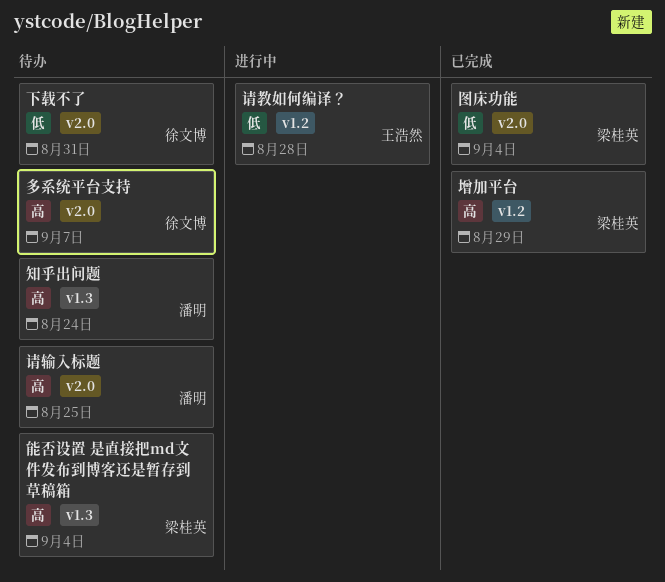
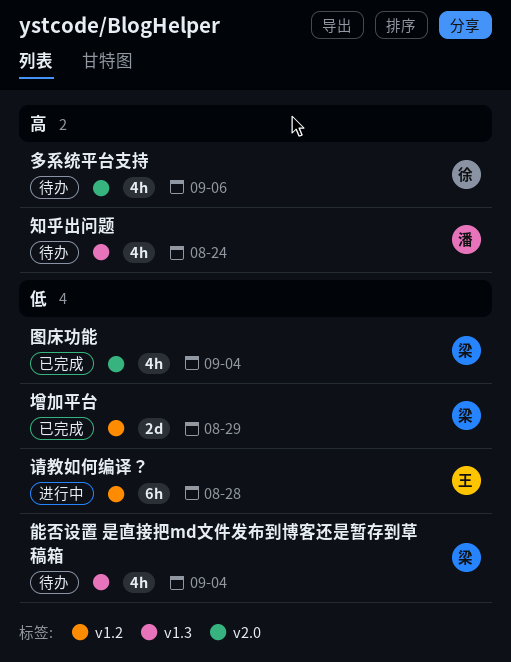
下载不了: present -> none
增加平台, priority: 高 -> 低
多系统平台支持, due: Sep 7 -> Sep 6
能否设置 是直接把md文件发布到博客还是暂存到草稿箱, priority: 高 -> 低
请输入标题: present -> none

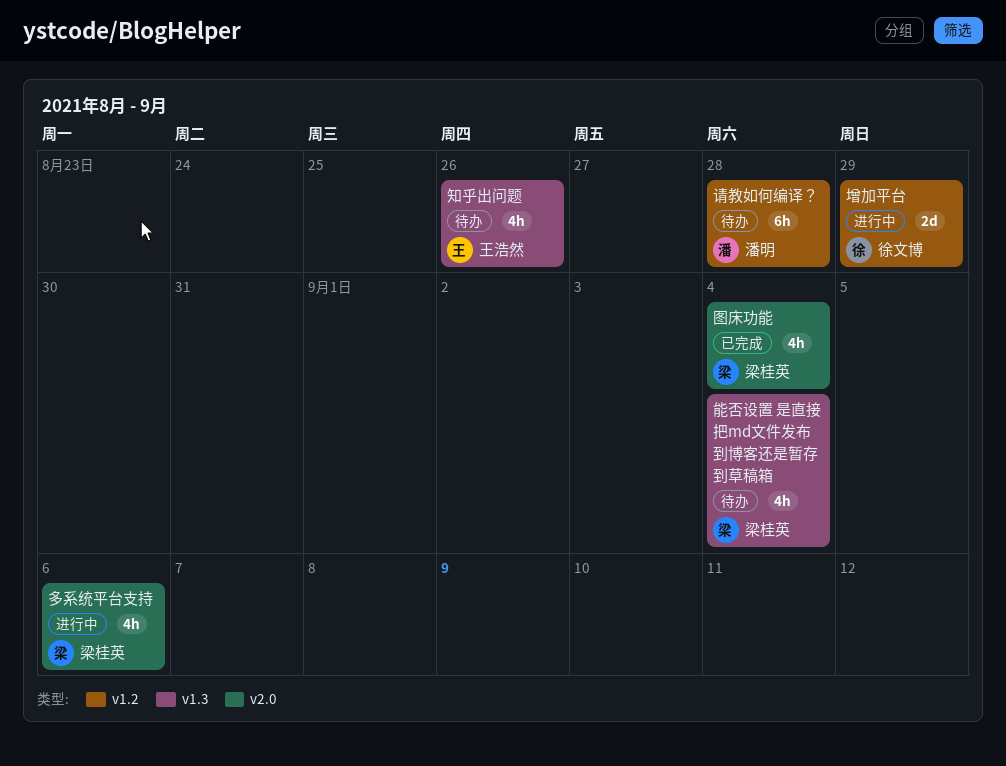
增加平台, status: 已完成 -> 进行中
增加平台, owner: 梁桂英 -> 徐文博
多系统平台支持, status: 待办 -> 进行中
多系统平台支持, owner: 徐文博 -> 梁桂英
知乎出问题, owner: 潘明 -> 王浩然
知乎出问题, due: Aug 24 -> Aug 26
请教如何编译？, status: 进行中 -> 待办
请教如何编译？, owner: 王浩然 -> 潘明

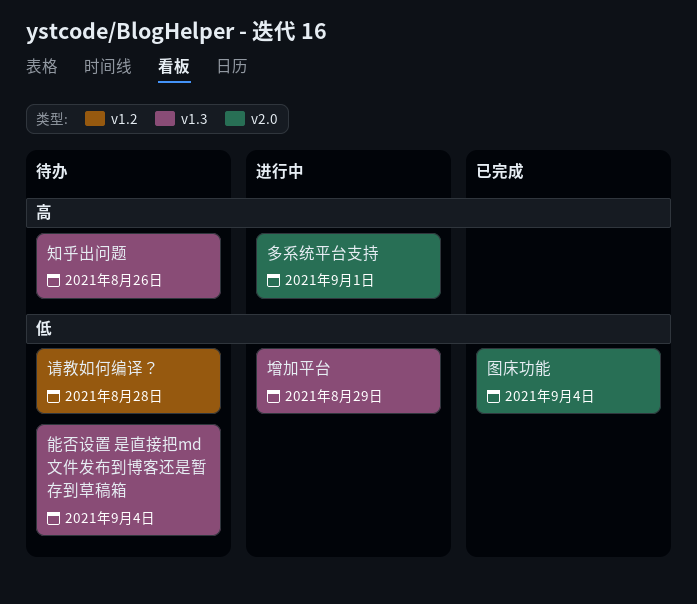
增加平台, label: v1.2 -> v1.3
多系统平台支持, due: Sep 6 -> Sep 1

